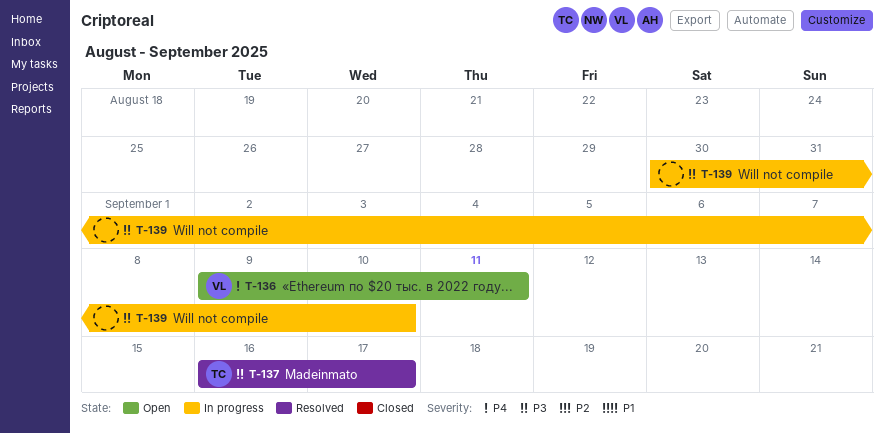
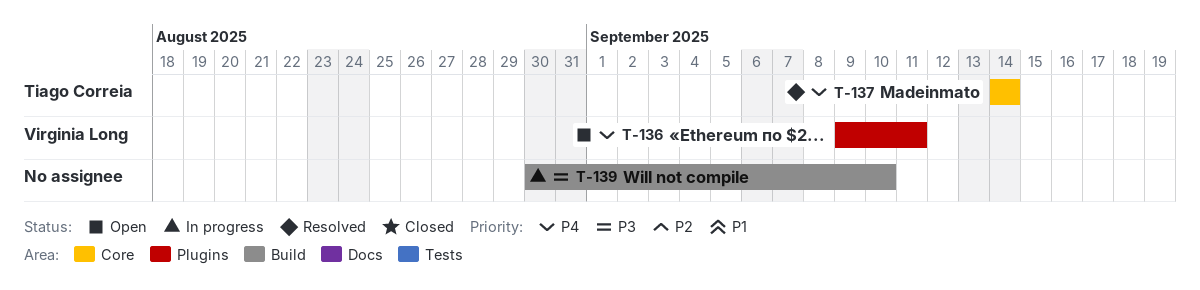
T-137, priority: P3 -> P4
T-137, start: Sep 16 -> Sep 14
T-137, due: Sep 17 -> Sep 14

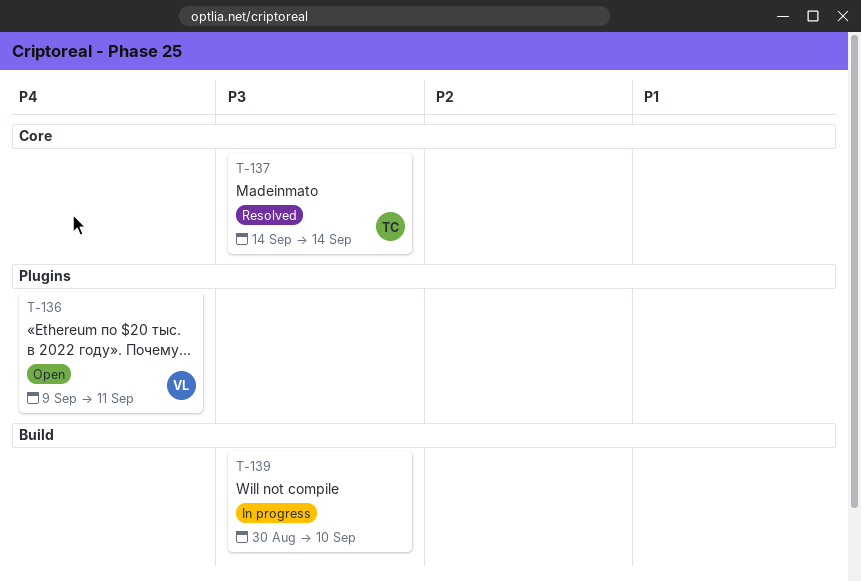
T-137, priority: P4 -> P3

